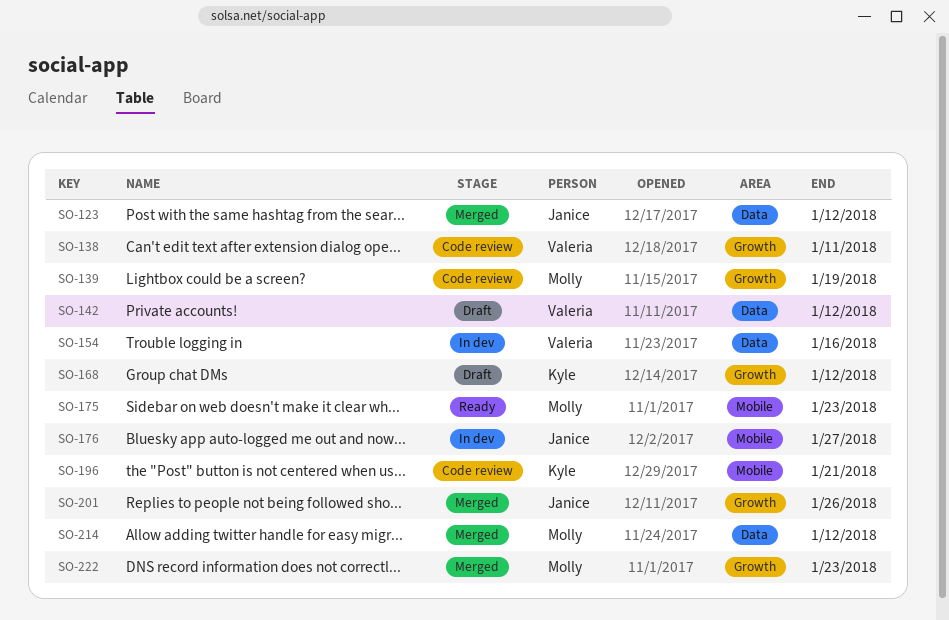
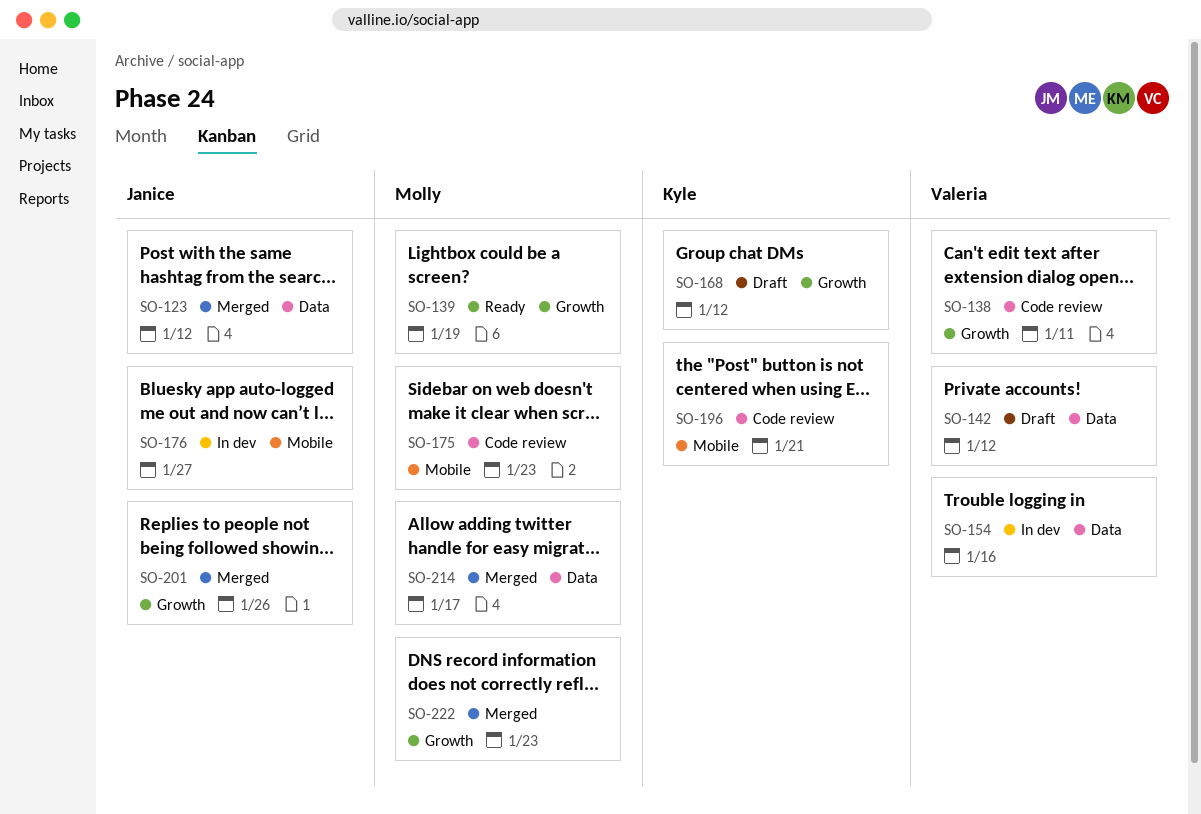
SO-139, status: Code review -> Ready
SO-175, status: Ready -> Code review
SO-214, due: Jan 12 -> Jan 17

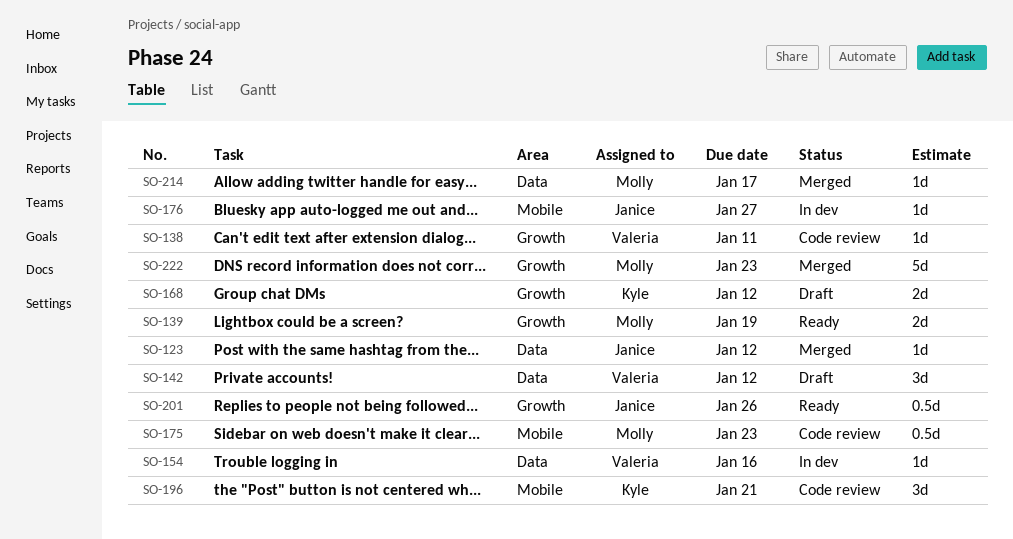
SO-201, status: Merged -> Ready

